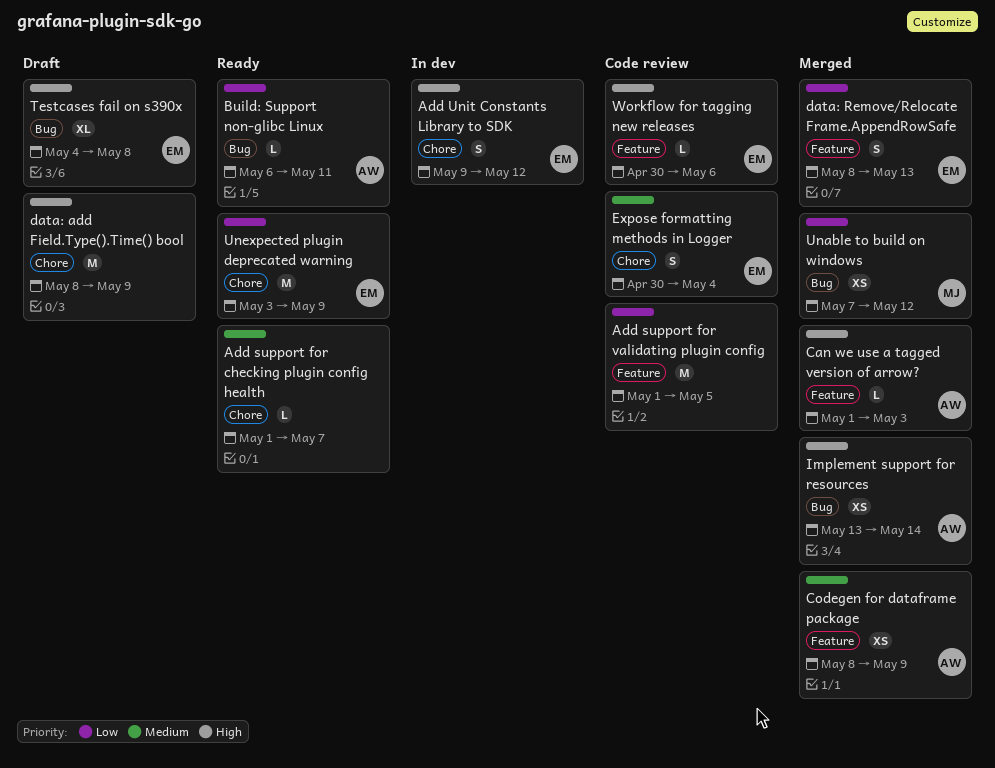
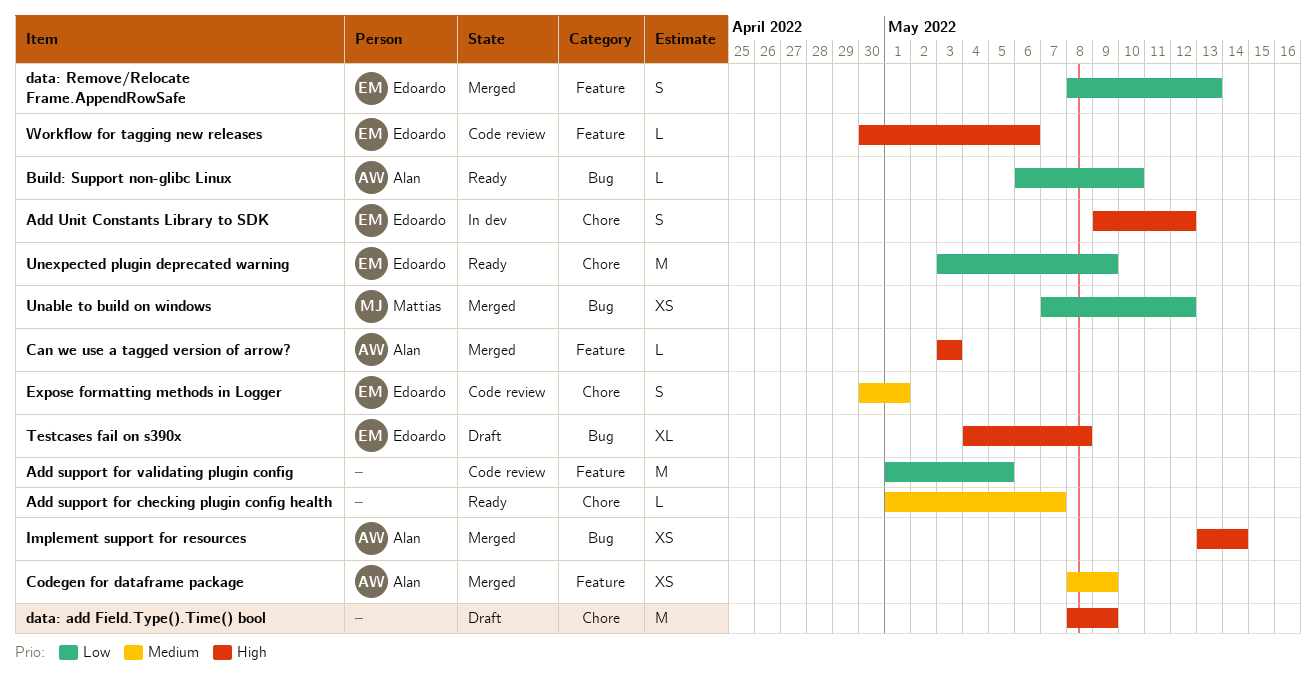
Build: Support non-glibc Linux, due: May 11 -> May 10
Can we use a tagged version of arrow?, start: May 1 -> May 3
Expose formatting methods in Logger, due: May 4 -> May 1

